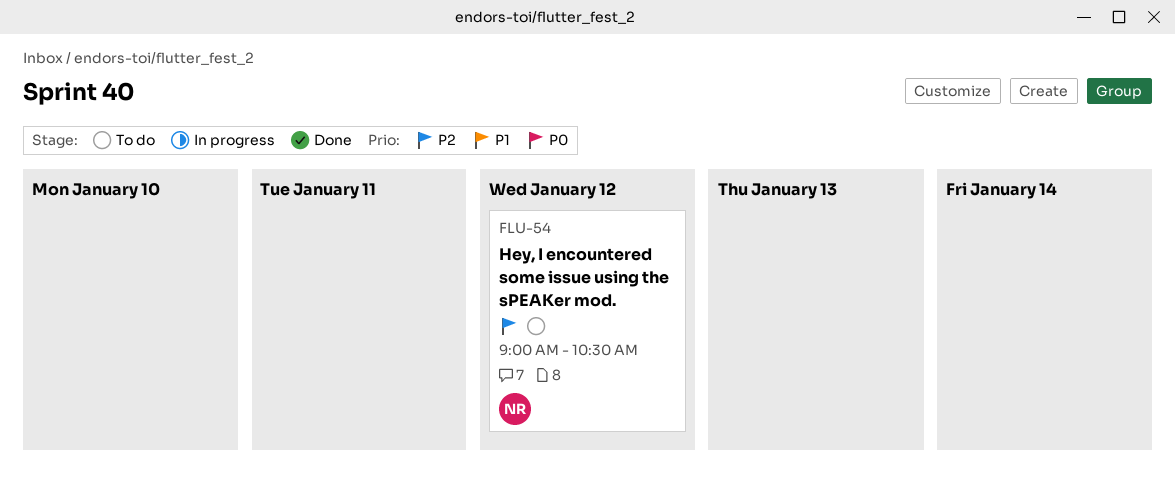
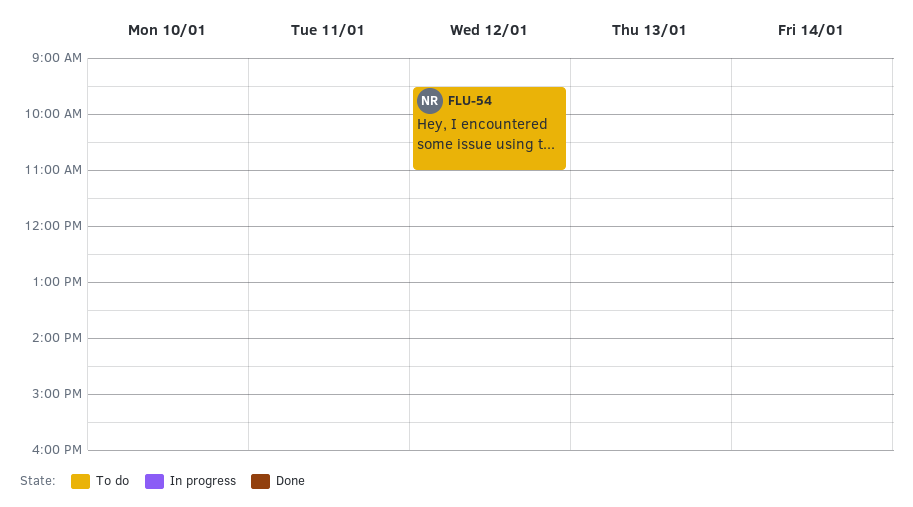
FLU-54, begins: 09:00 -> 09:30
FLU-54, ends: 10:30 -> 11:00

